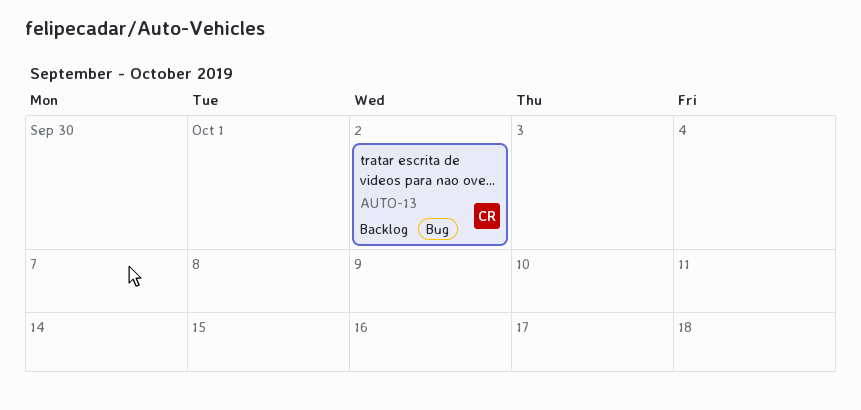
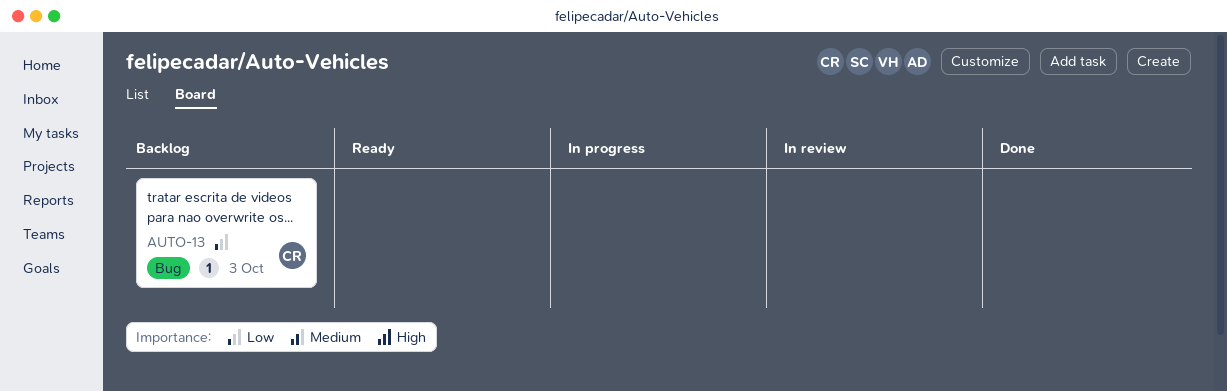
AUTO-13, due: Oct 2 -> Oct 3

